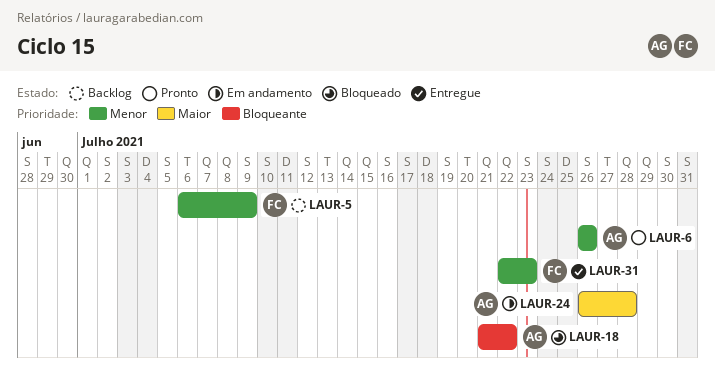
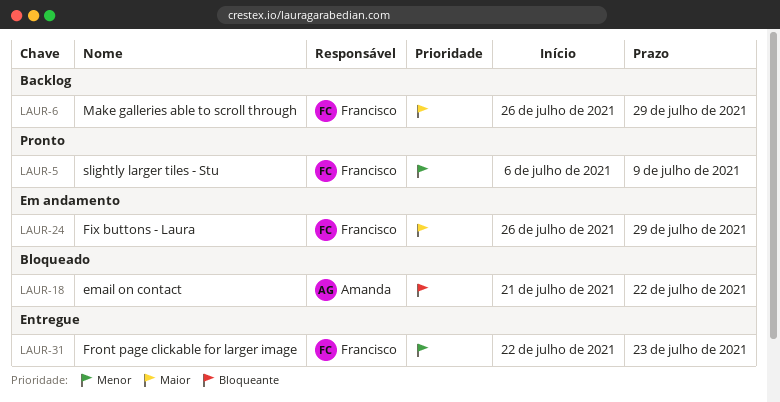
LAUR-5, status: Backlog -> Pronto
LAUR-6, status: Pronto -> Backlog
LAUR-6, owner: Amanda -> Francisco
LAUR-6, priority: Menor -> Maior
LAUR-6, due: Jul 26 -> Jul 29
LAUR-24, owner: Amanda -> Francisco
LAUR-24, due: Jul 28 -> Jul 29

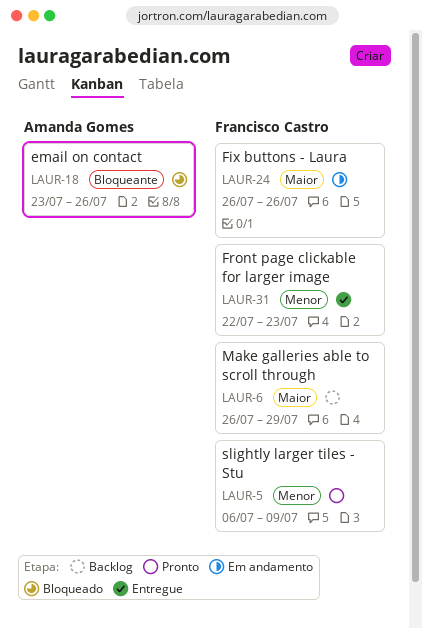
LAUR-18, start: Jul 21 -> Jul 23
LAUR-18, due: Jul 22 -> Jul 26
LAUR-24, due: Jul 29 -> Jul 26

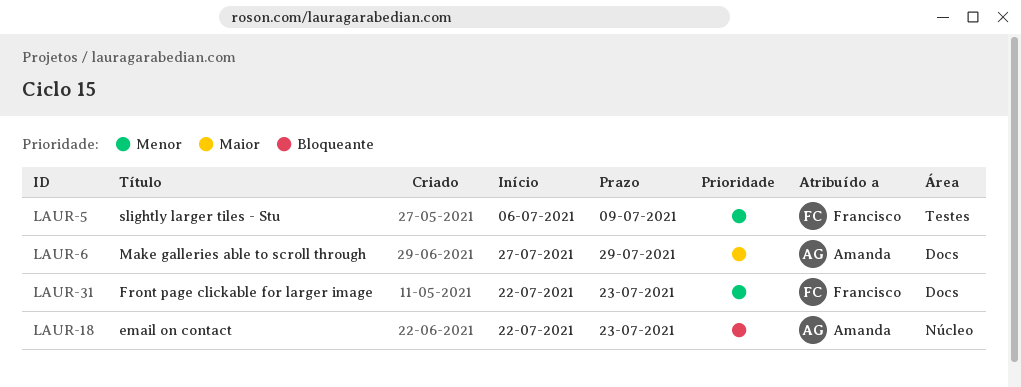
LAUR-6, owner: Francisco Castro -> Amanda Gomes
LAUR-6, start: Jul 26 -> Jul 27
LAUR-18, start: Jul 23 -> Jul 22
LAUR-18, due: Jul 26 -> Jul 23
LAUR-24: present -> none

